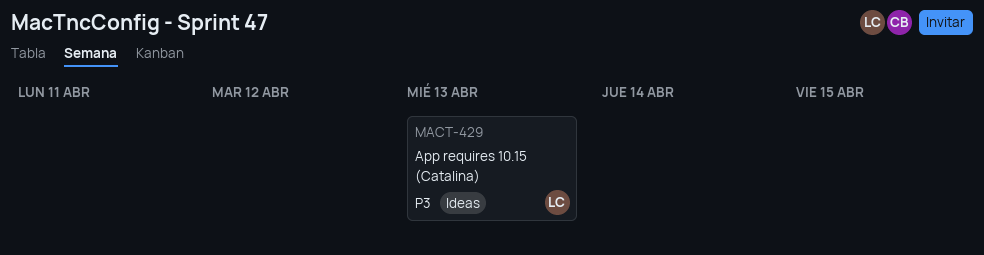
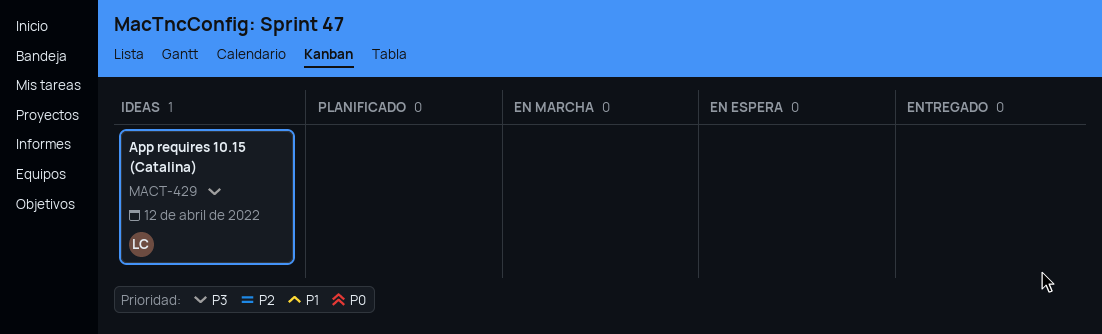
MACT-429, due: Apr 13 -> Apr 12

